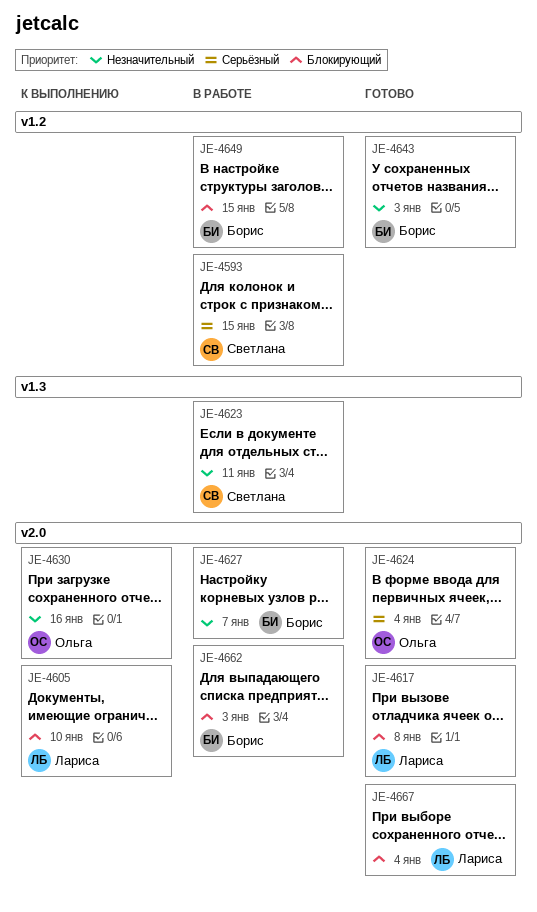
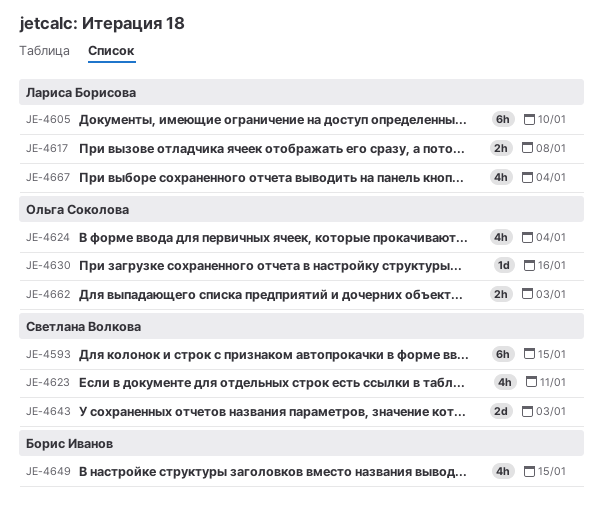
JE-4627: present -> none
JE-4643, owner: Борис Иванов -> Светлана Волкова
JE-4662, owner: Борис Иванов -> Ольга Соколова

